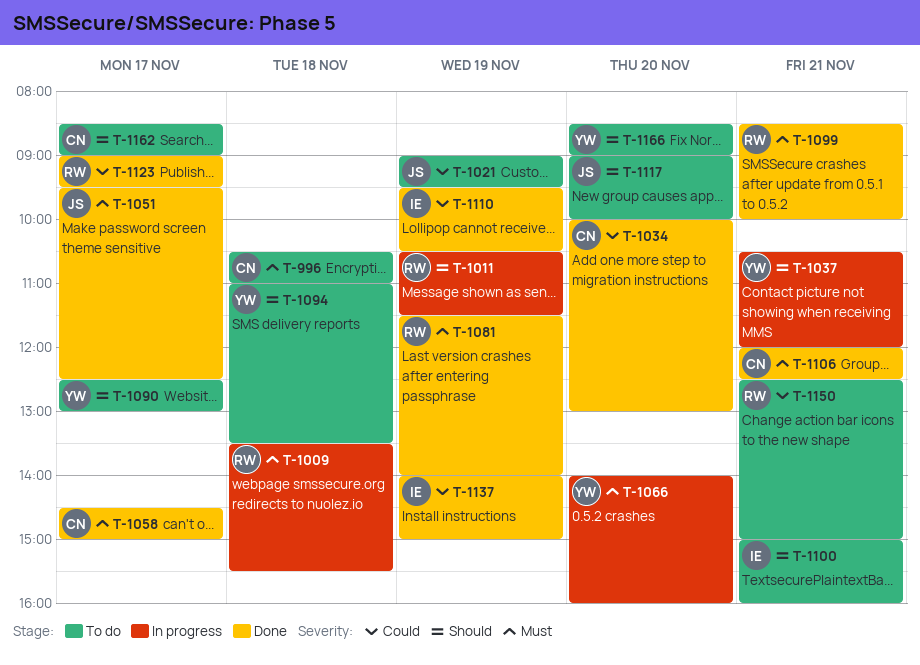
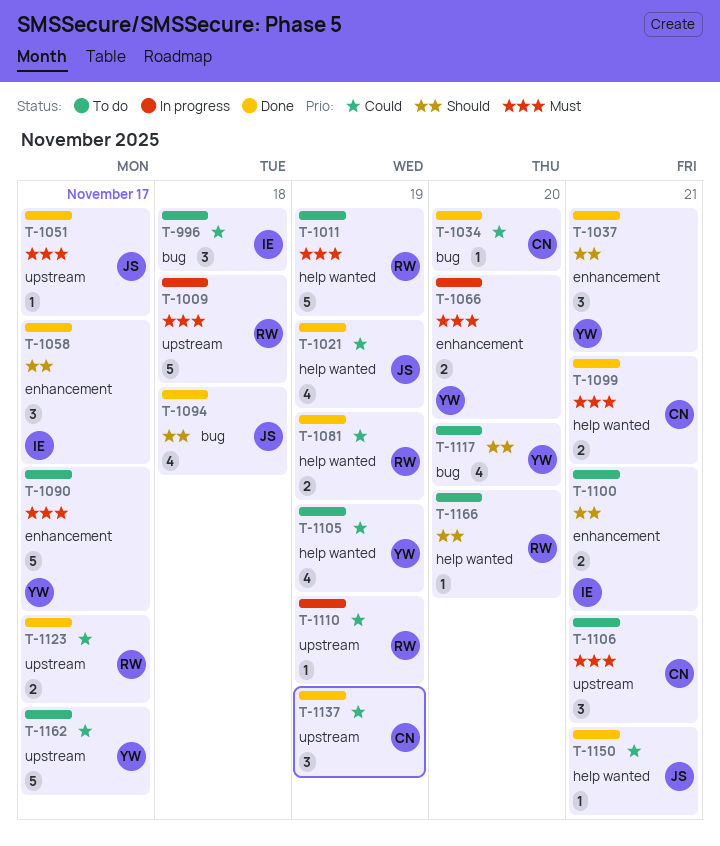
T-996, owner: CN -> IE
T-996, priority: Must -> Could
T-1011, status: In progress -> To do
T-1011, priority: Should -> Must
T-1021, status: To do -> Done
T-1037, status: In progress -> Done
T-1058, owner: CN -> IE
T-1058, priority: Must -> Should
T-1081, priority: Must -> Could
T-1090, priority: Should -> Must
T-1094, status: To do -> Done
T-1094, owner: YW -> JS
T-1099, owner: RW -> CN
T-1105: none -> present
T-1106, status: Done -> To do
T-1110, status: Done -> In progress
T-1110, owner: IE -> RW
T-1117, owner: JS -> YW
T-1137, owner: IE -> CN
T-1150, status: To do -> Done
T-1150, owner: RW -> JS
T-1162, owner: CN -> YW
T-1162, priority: Should -> Could
T-1166, owner: YW -> RW

